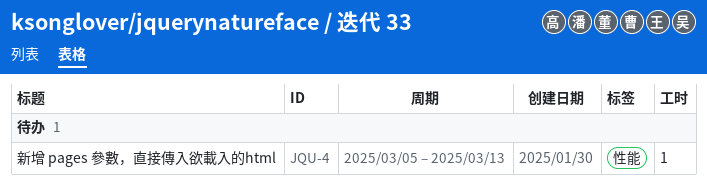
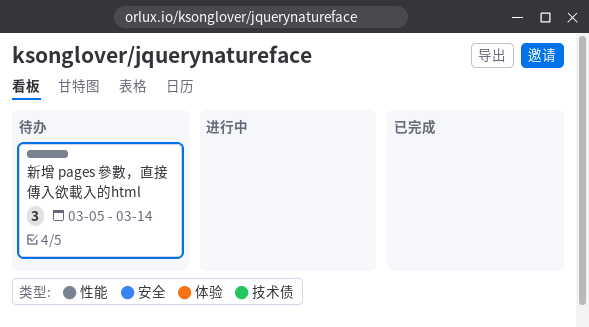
新增 pages 參數，直接傳入欲載入的html, estimate: 1 -> 3
新增 pages 參數，直接傳入欲載入的html, due: Mar 13 -> Mar 14

